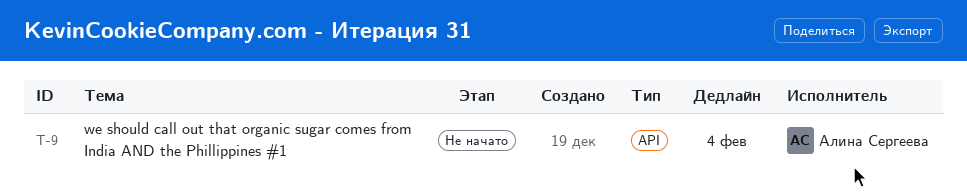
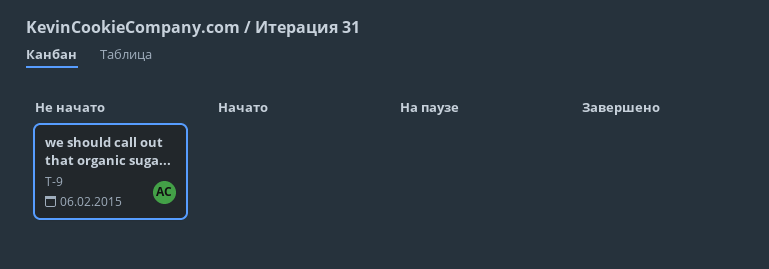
T-9, due: Feb 4 -> Feb 6

